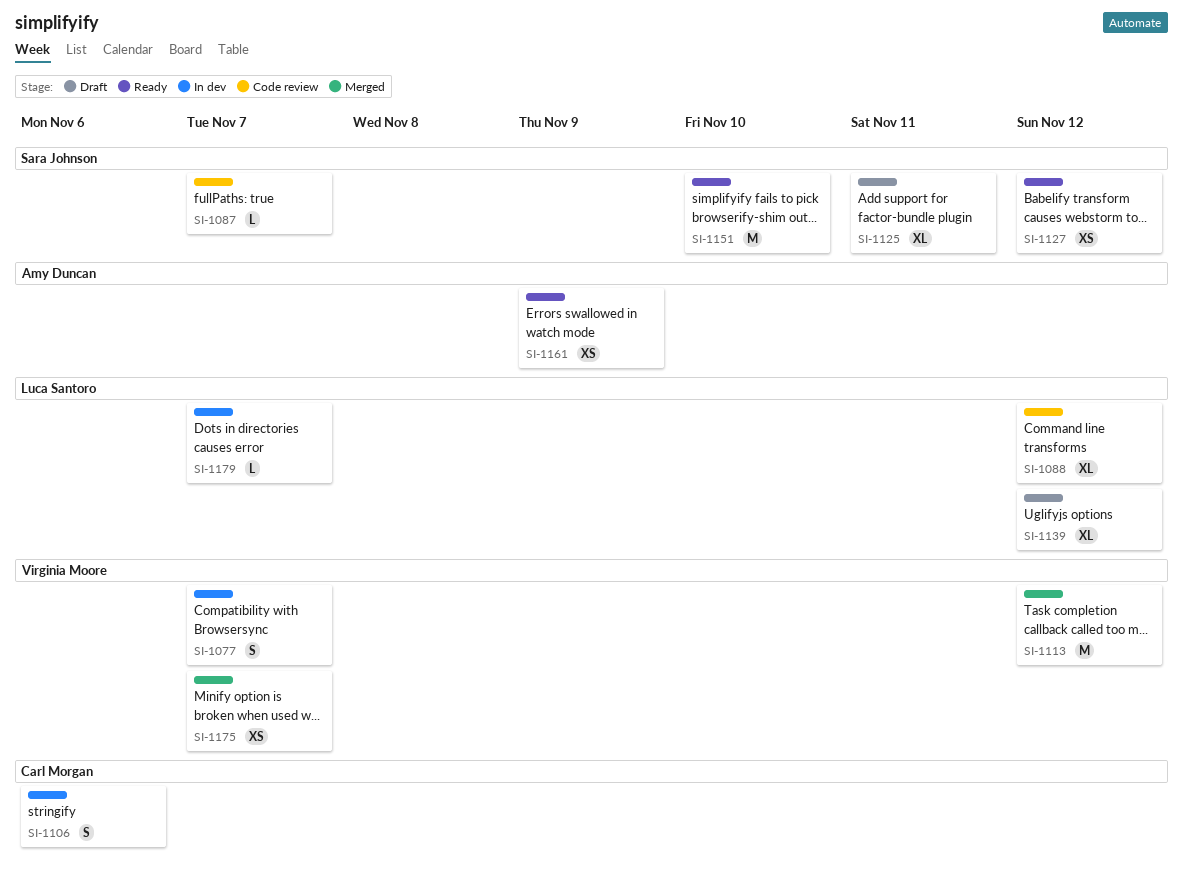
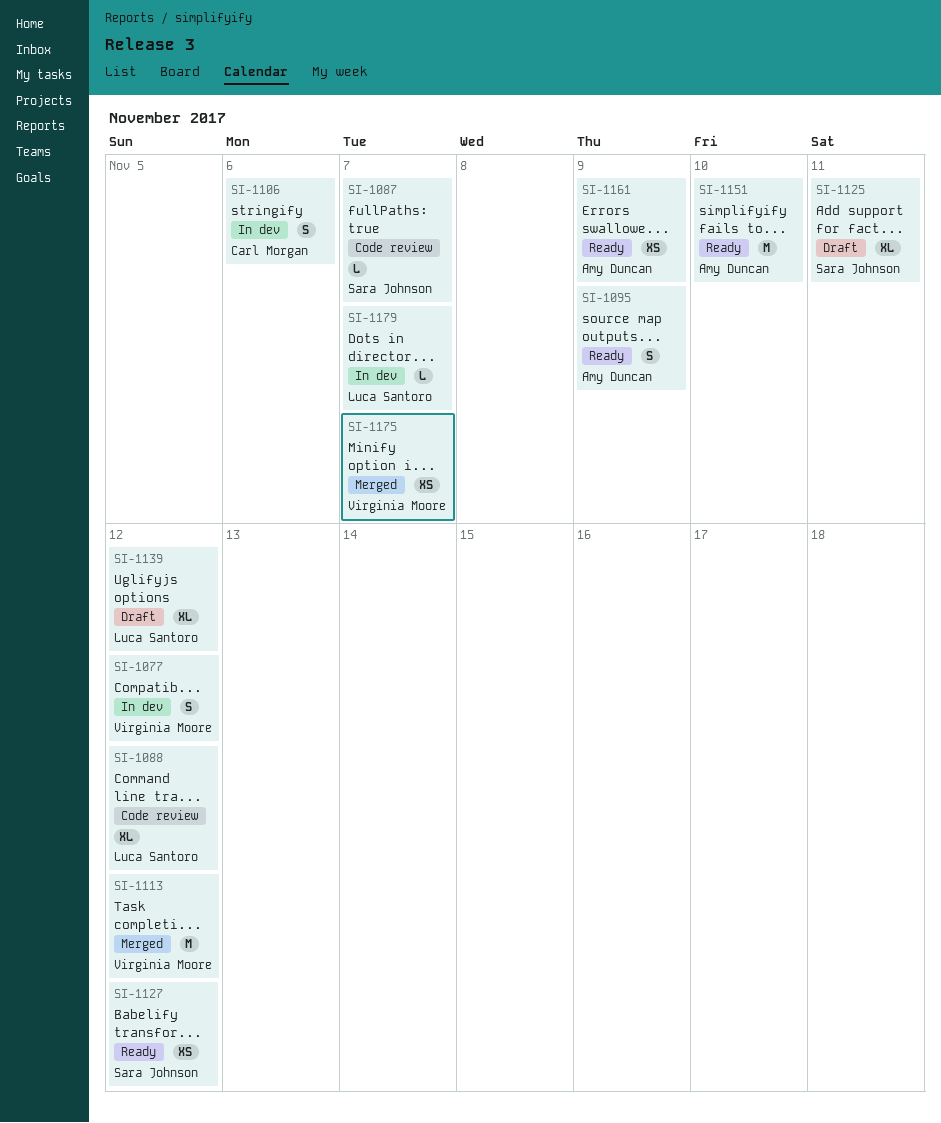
SI-1077, due: Nov 7 -> Nov 12
SI-1095: none -> present
SI-1151, owner: Sara Johnson -> Amy Duncan

